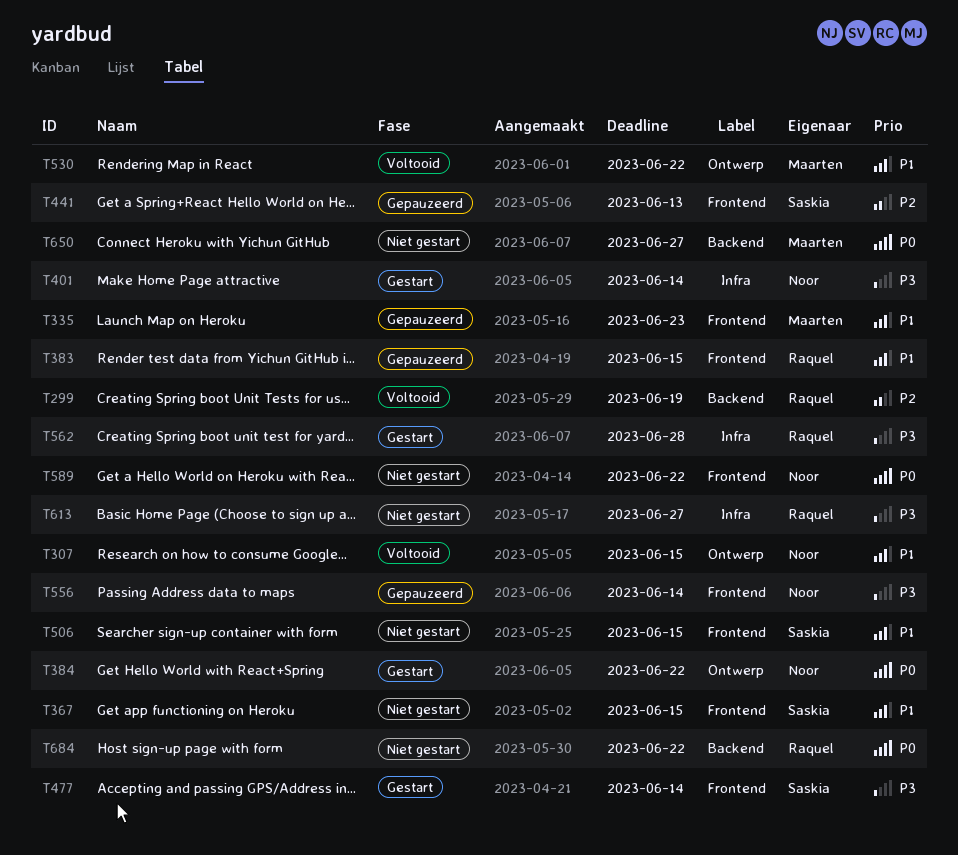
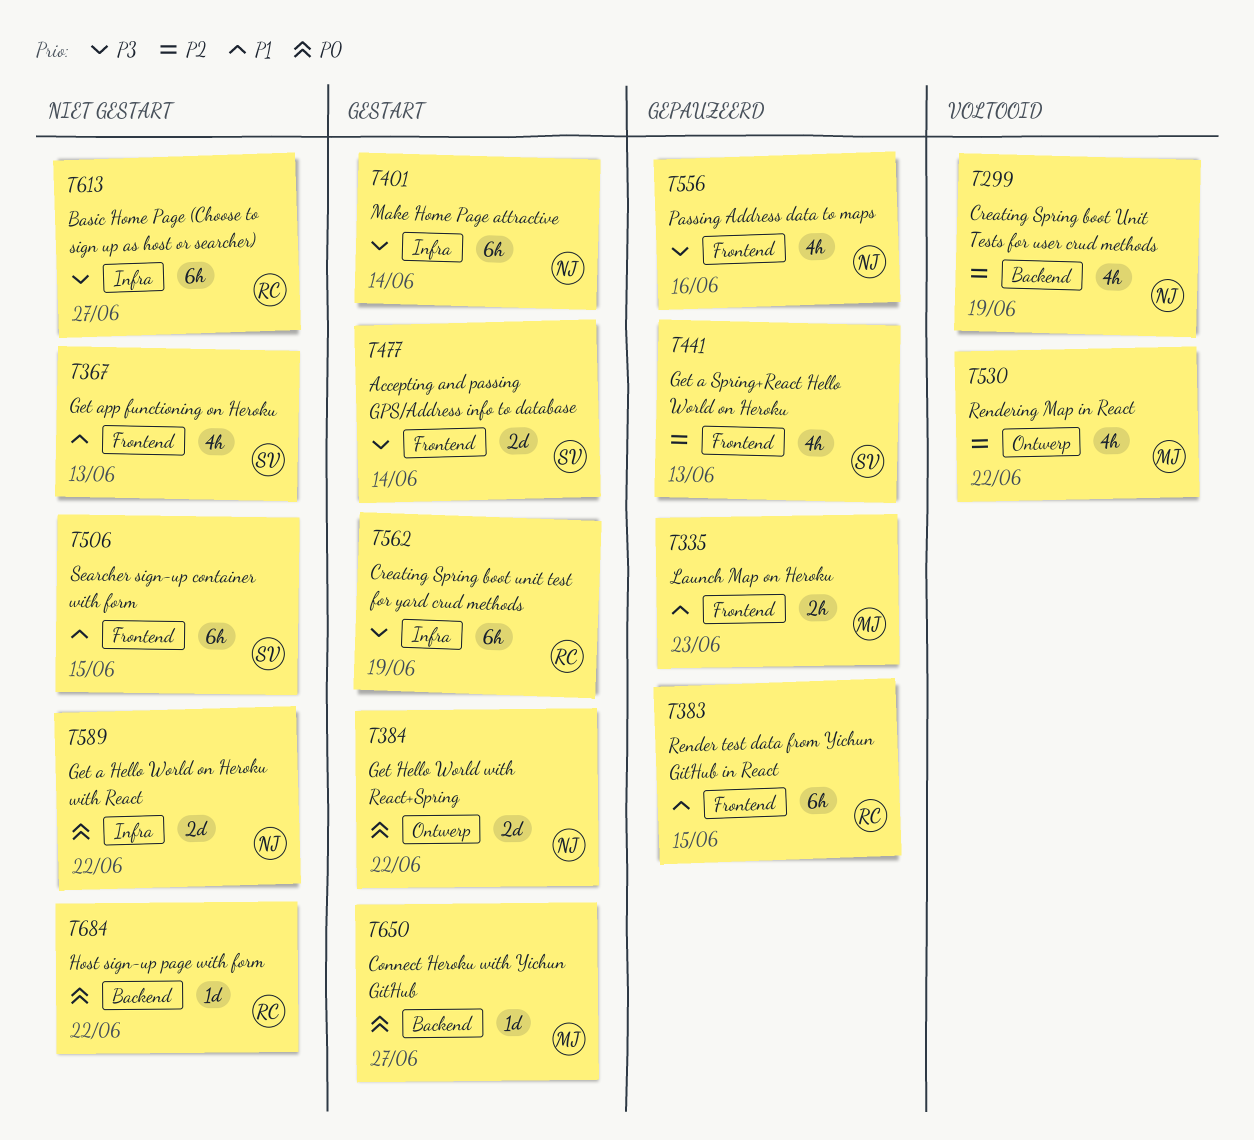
T299, owner: Raquel -> Noor
T307: present -> none
T367, due: Jun 15 -> Jun 13
T530, priority: P1 -> P2
T556, due: Jun 14 -> Jun 16
T562, due: Jun 28 -> Jun 19
T589, label: Frontend -> Infra
T650, status: Niet gestart -> Gestart

